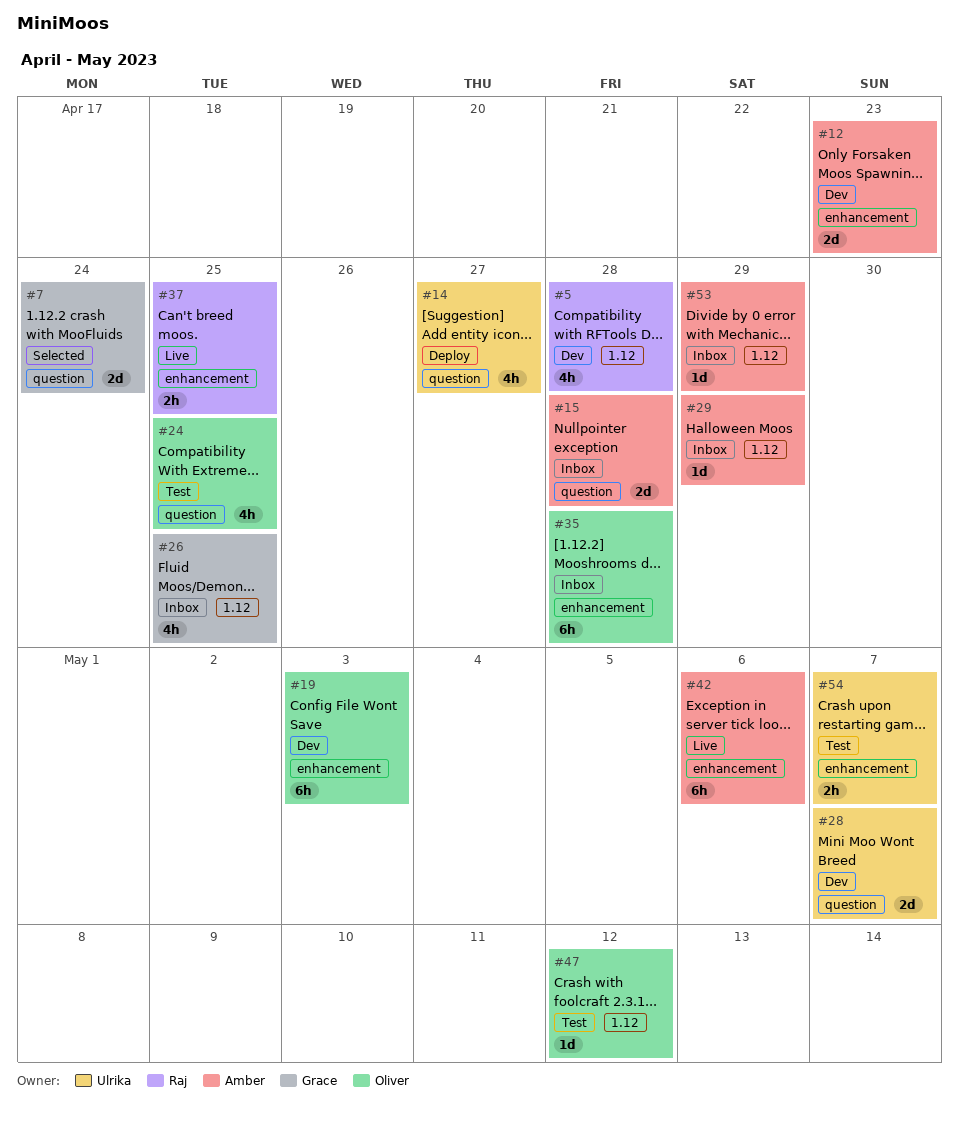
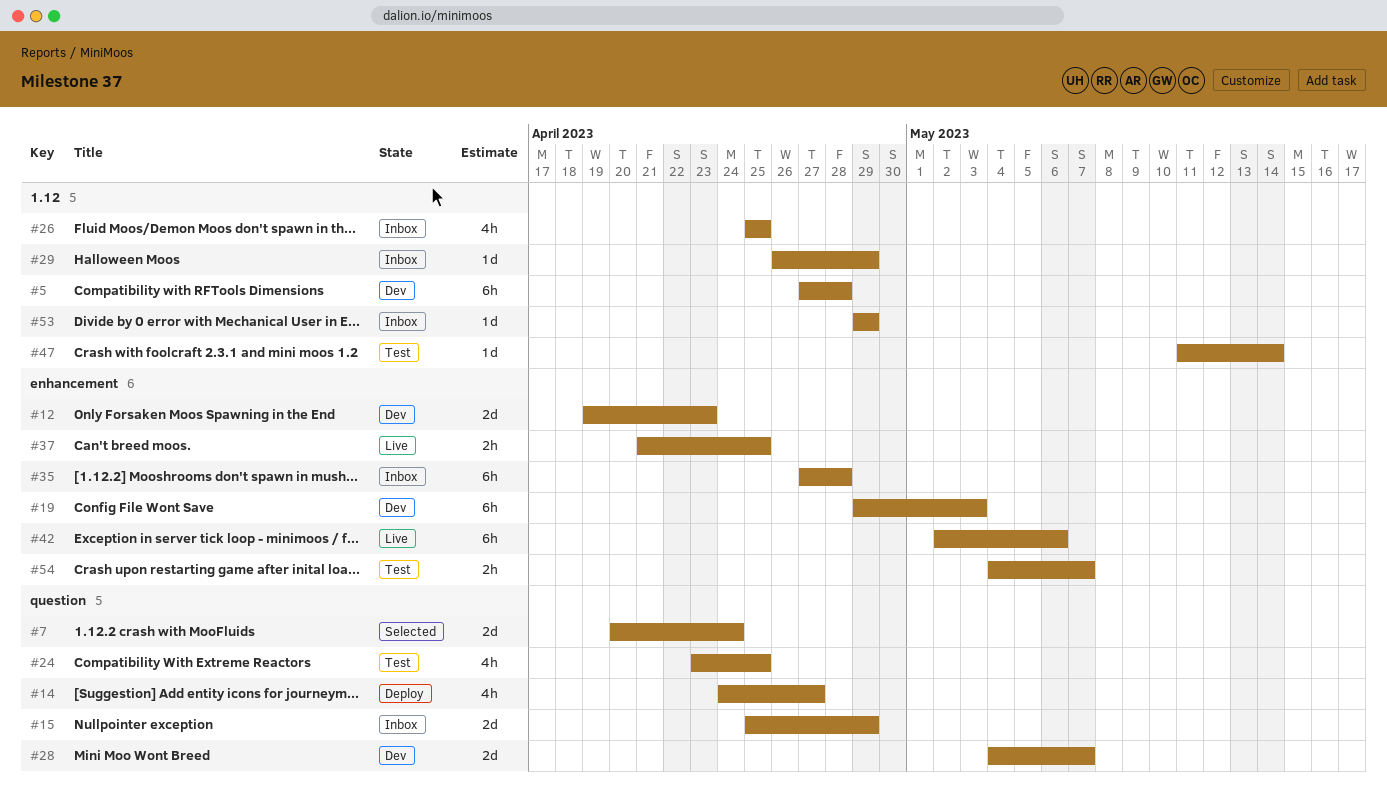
#5, estimate: 4h -> 6h
#15, due: Apr 28 -> Apr 29
#47, due: May 12 -> May 14

